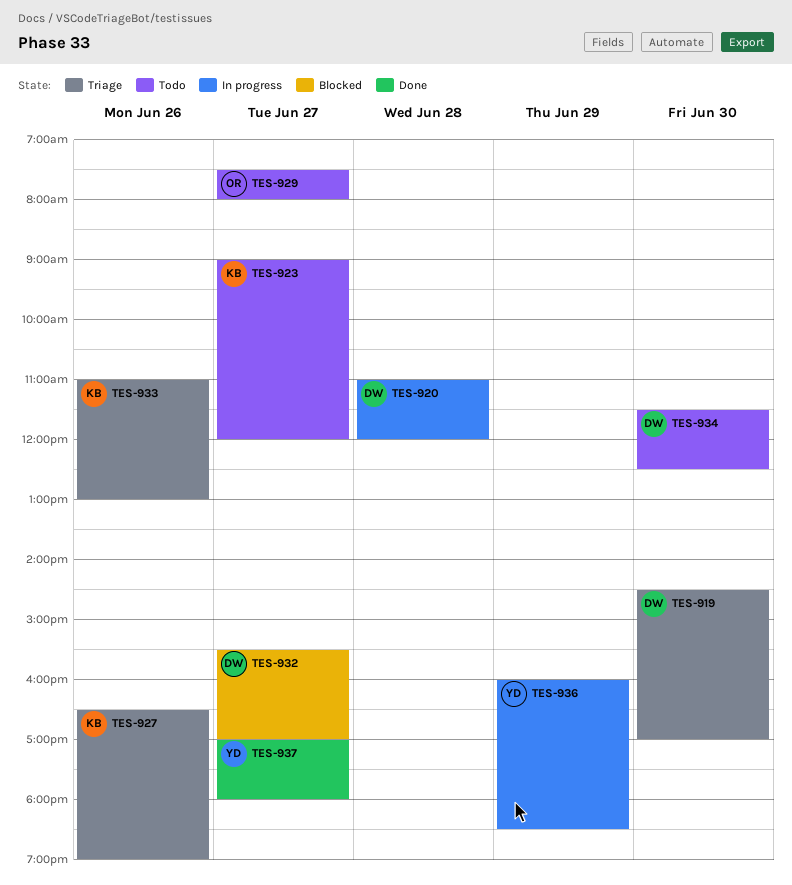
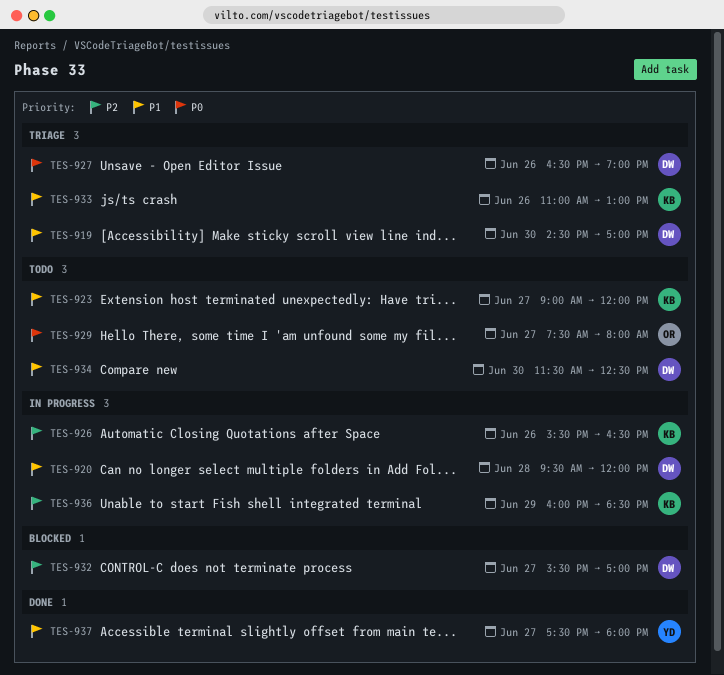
TES-920, begins: 11:00 -> 09:30
TES-926: none -> present
TES-927, owner: KB -> DW
TES-936, owner: YD -> KB
TES-937, begins: 17:00 -> 17:30

